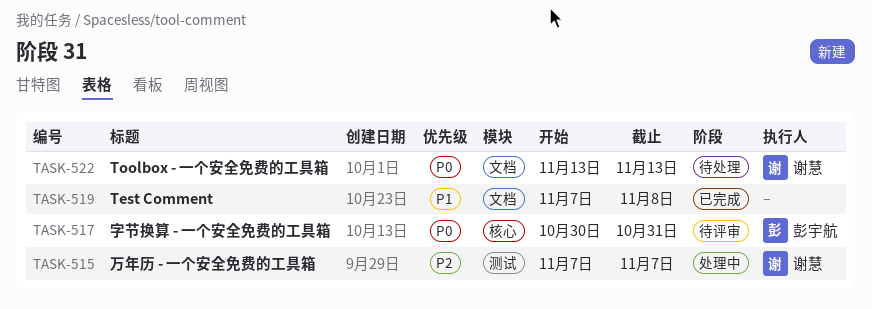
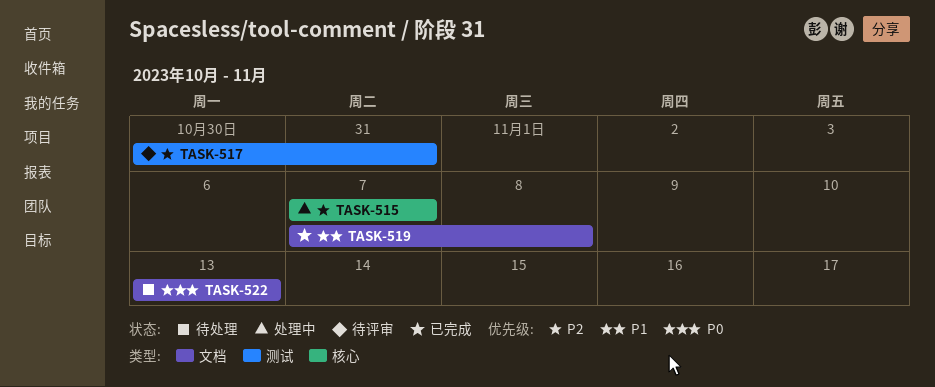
TASK-515, label: 测试 -> 核心
TASK-517, priority: P0 -> P2
TASK-517, label: 核心 -> 测试

